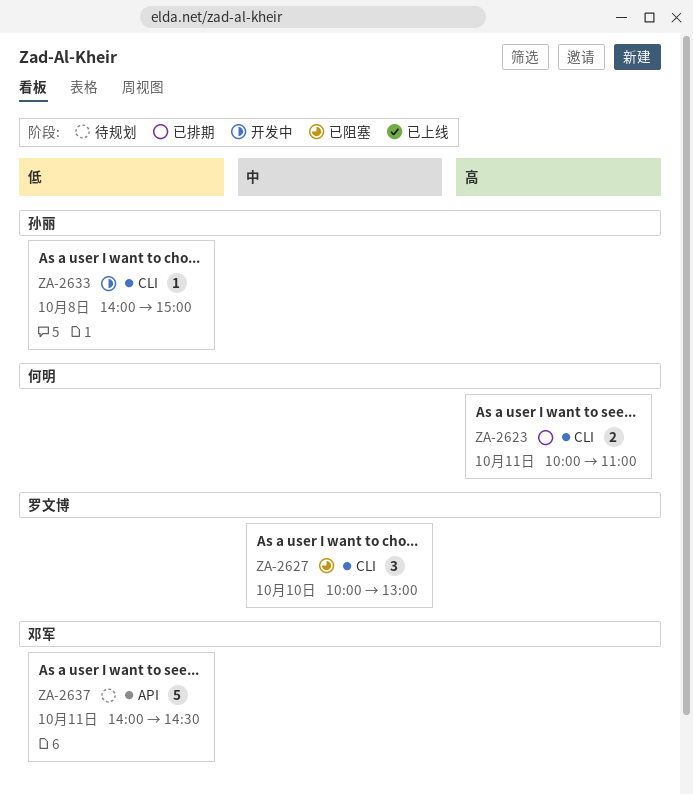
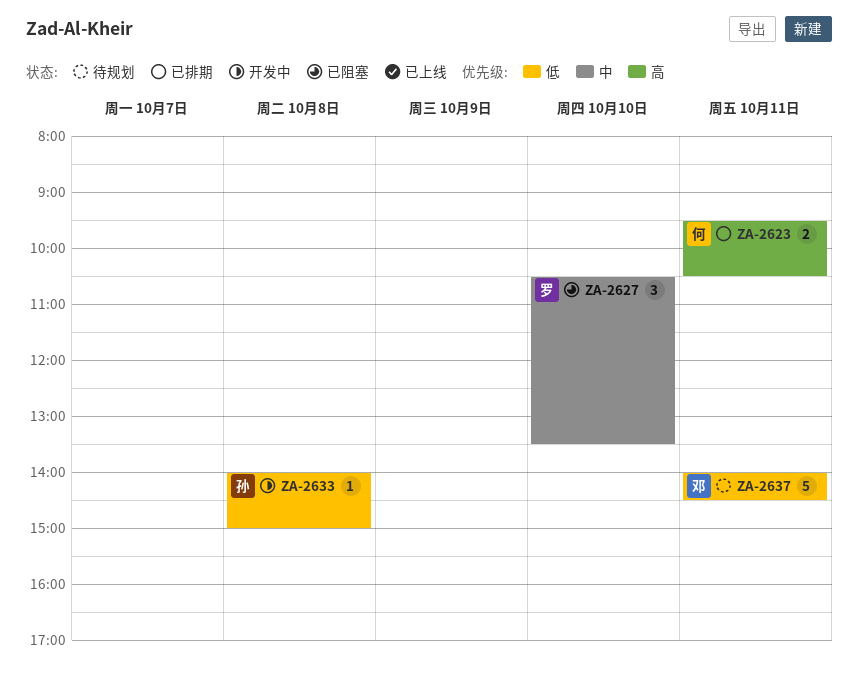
ZA-2623, begins: 10:00 -> 09:30
ZA-2623, ends: 11:00 -> 10:30
ZA-2627, begins: 10:00 -> 10:30
ZA-2627, ends: 13:00 -> 13:30

